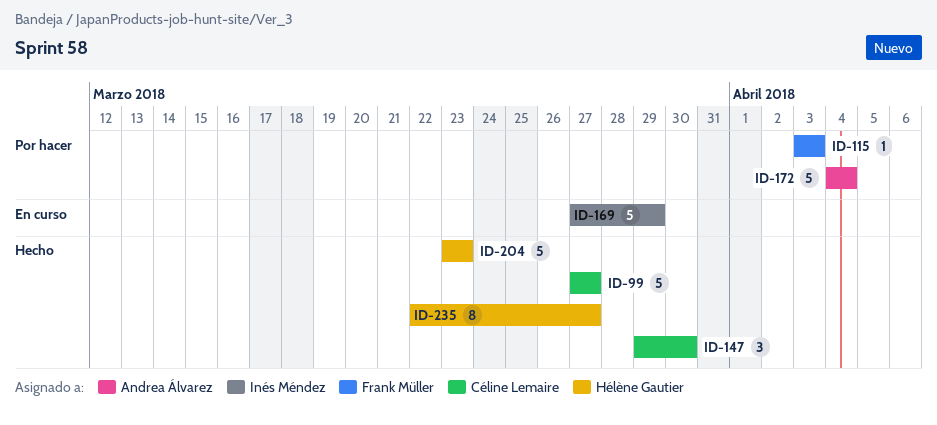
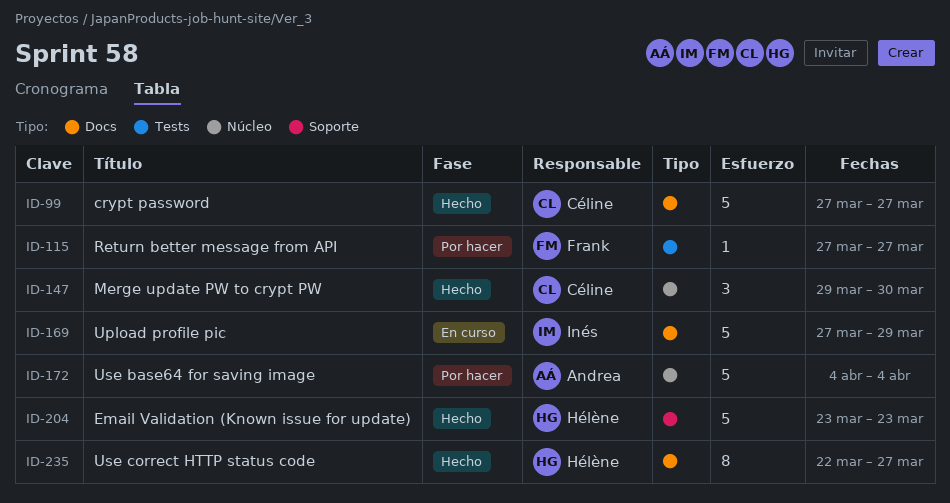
ID-115, start: Apr 3 -> Mar 27
ID-115, due: Apr 3 -> Mar 27

